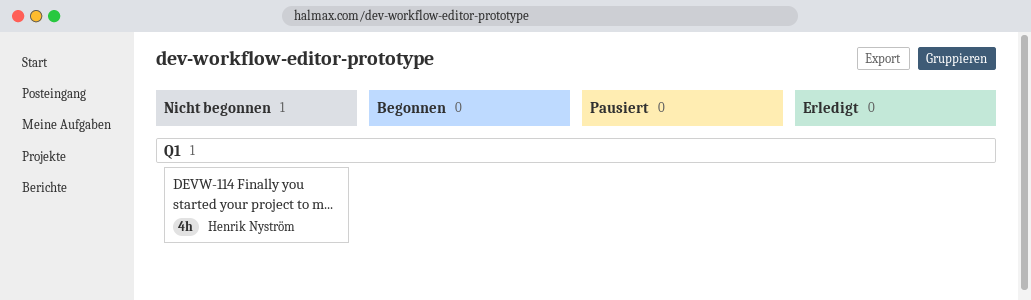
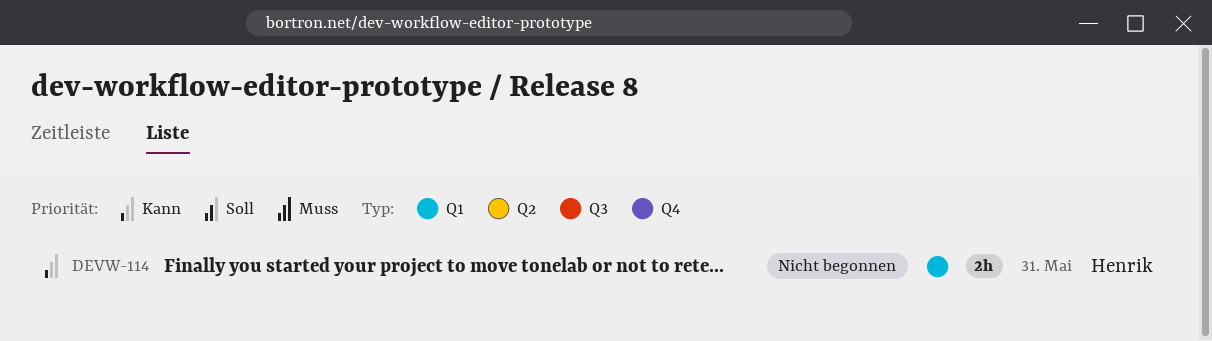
DEVW-114, estimate: 4h -> 2h

